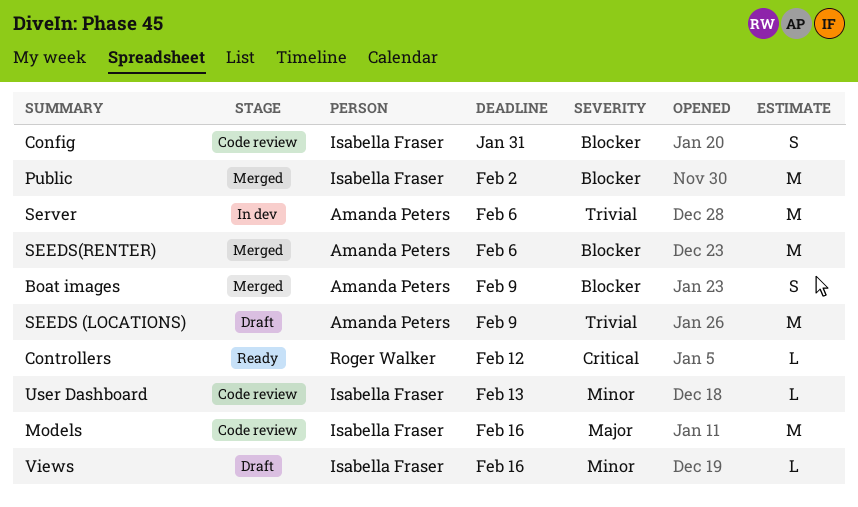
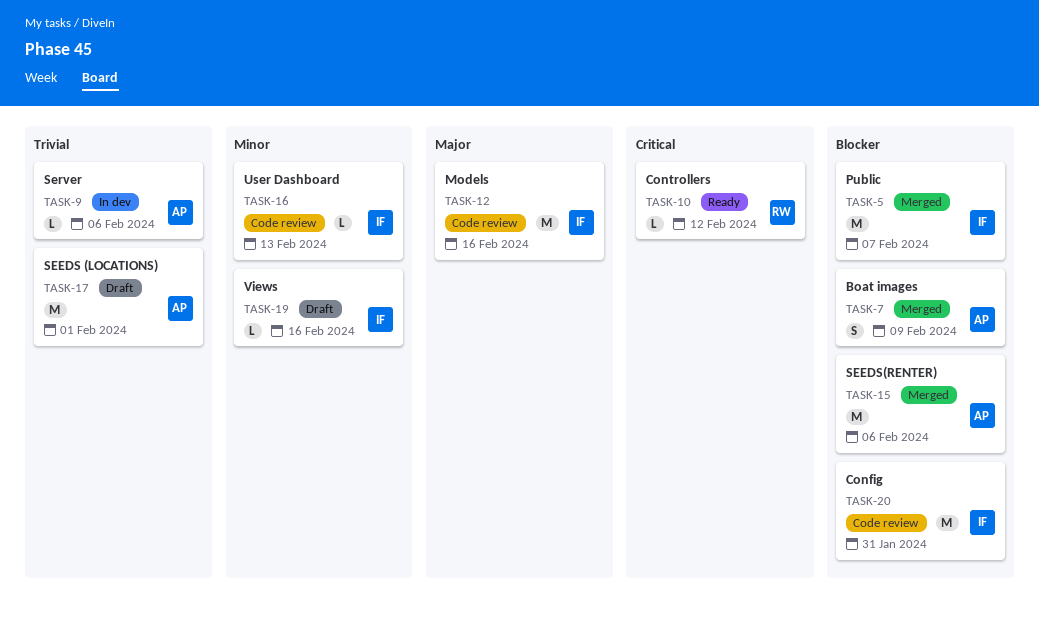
Config, estimate: S -> M
Public, due: Feb 2 -> Feb 7
SEEDS (LOCATIONS), due: Feb 9 -> Feb 1
Server, estimate: M -> L

